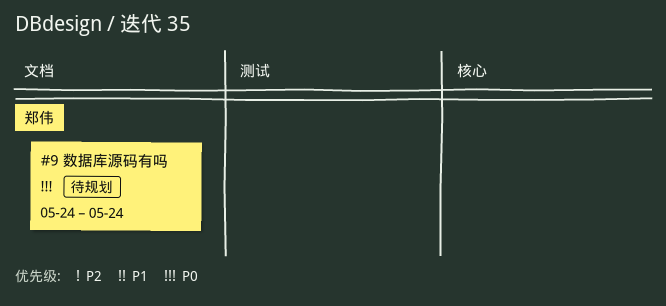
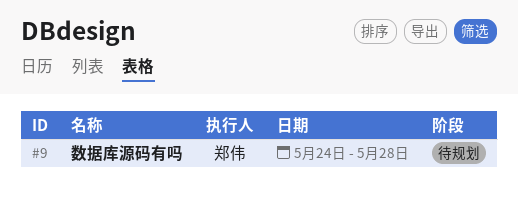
#9, due: May 24 -> May 28

